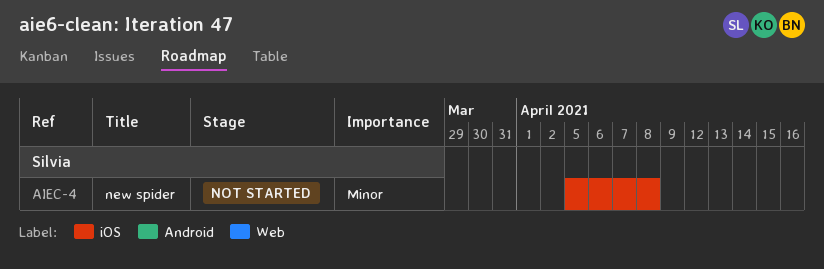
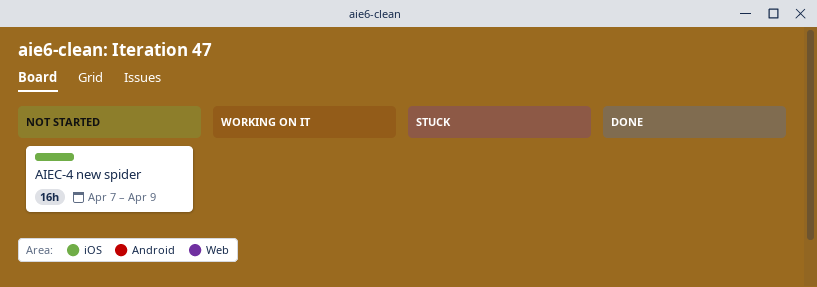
AIEC-4, start: Apr 5 -> Apr 7
AIEC-4, due: Apr 8 -> Apr 9

